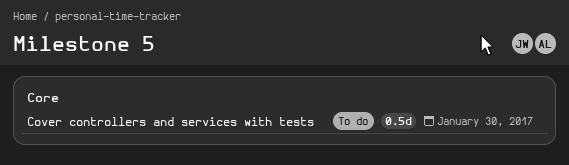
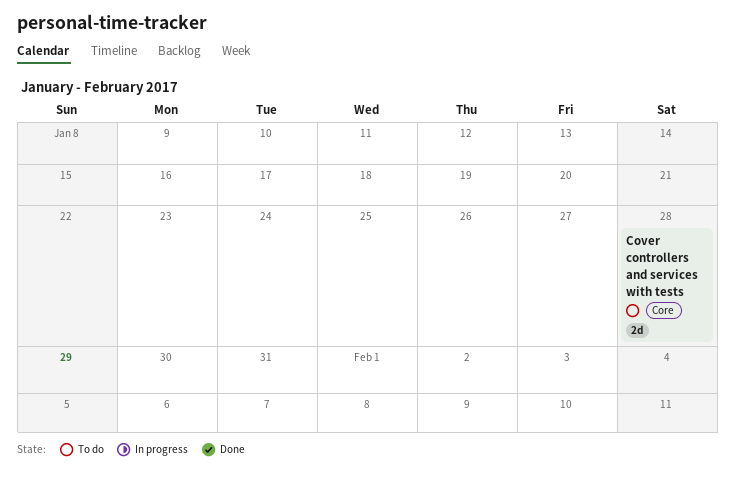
Cover controllers and services with tests, estimate: 0.5d -> 2d
Cover controllers and services with tests, due: Jan 30 -> Jan 28

